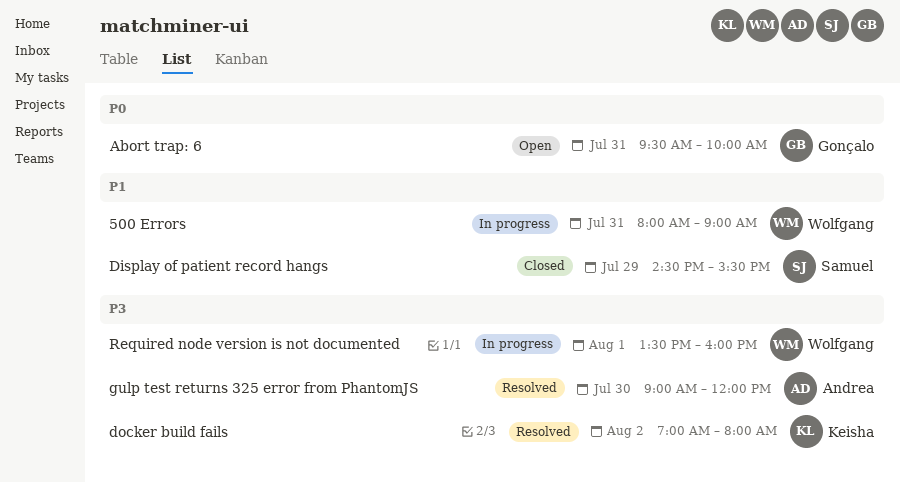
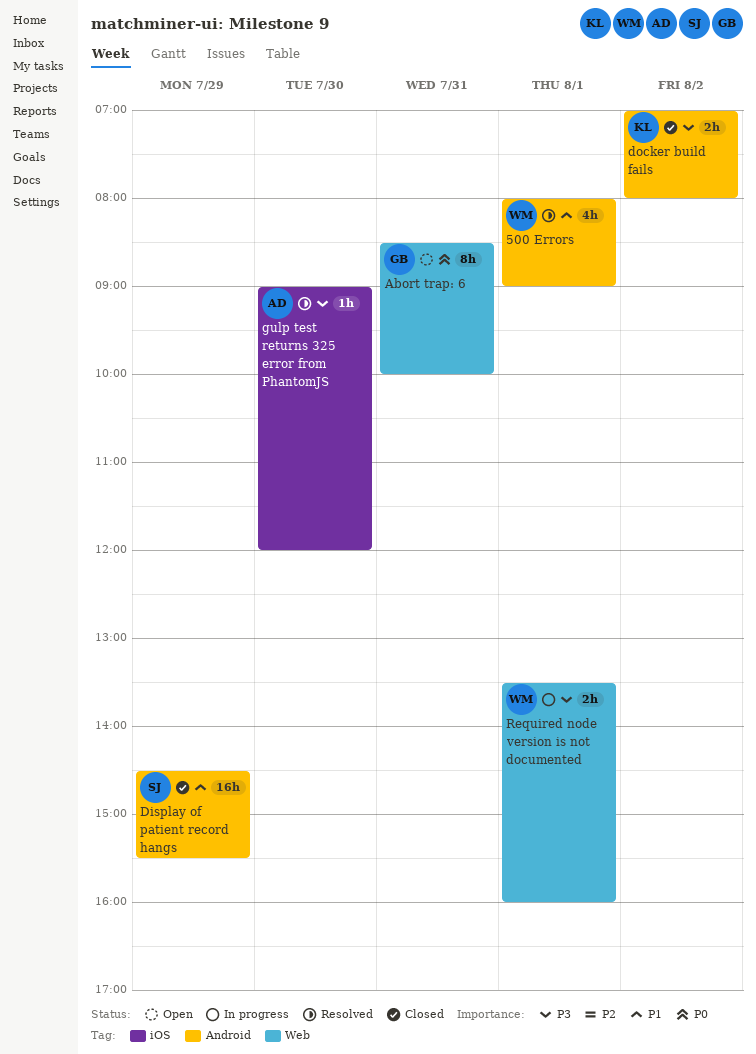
500 Errors, status: In progress -> Resolved
500 Errors, day: Jul 31 -> Aug 1
Abort trap: 6, begins: 09:30 -> 08:30
docker build fails, status: Resolved -> Closed

